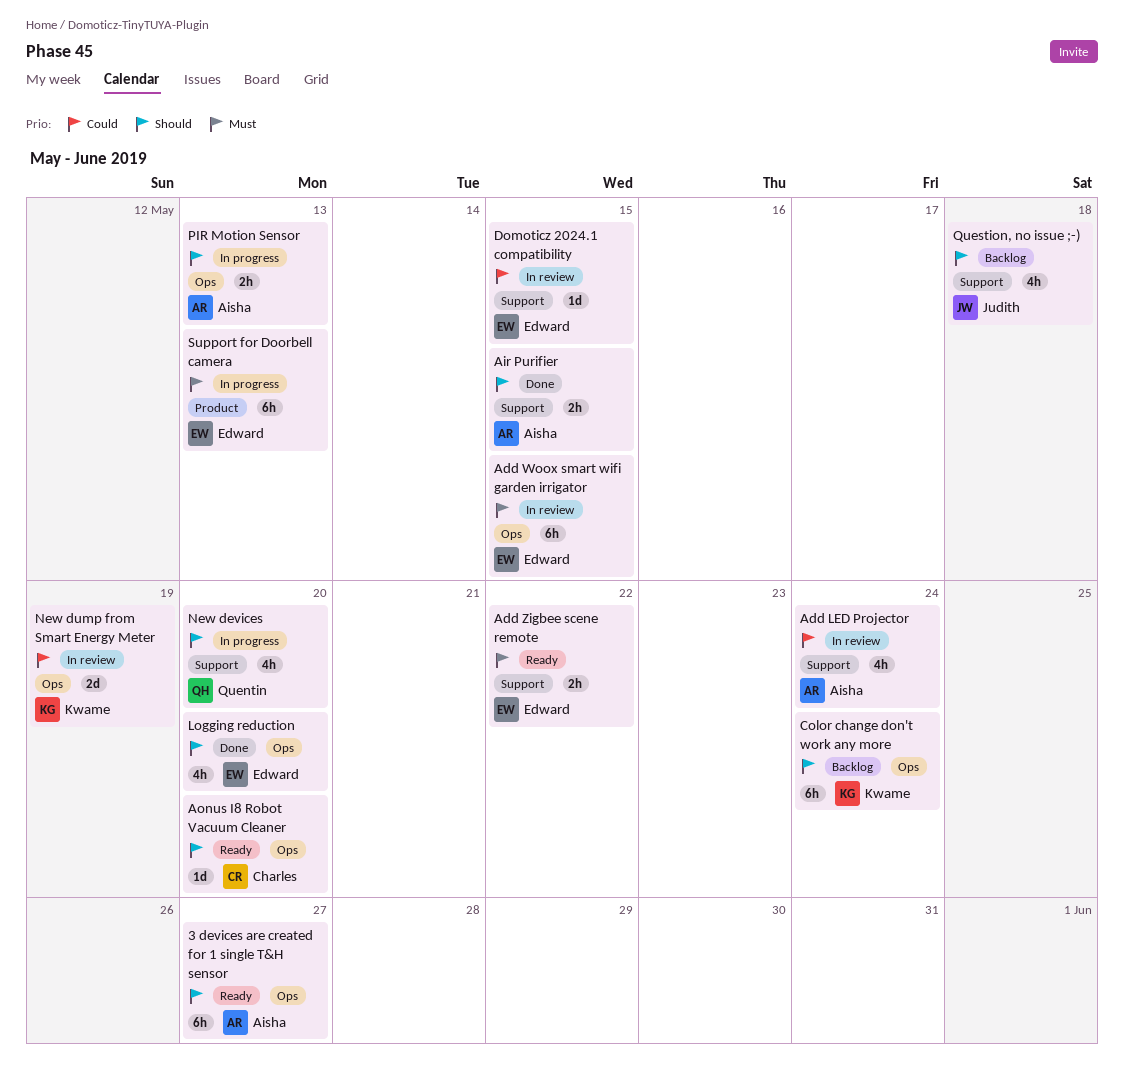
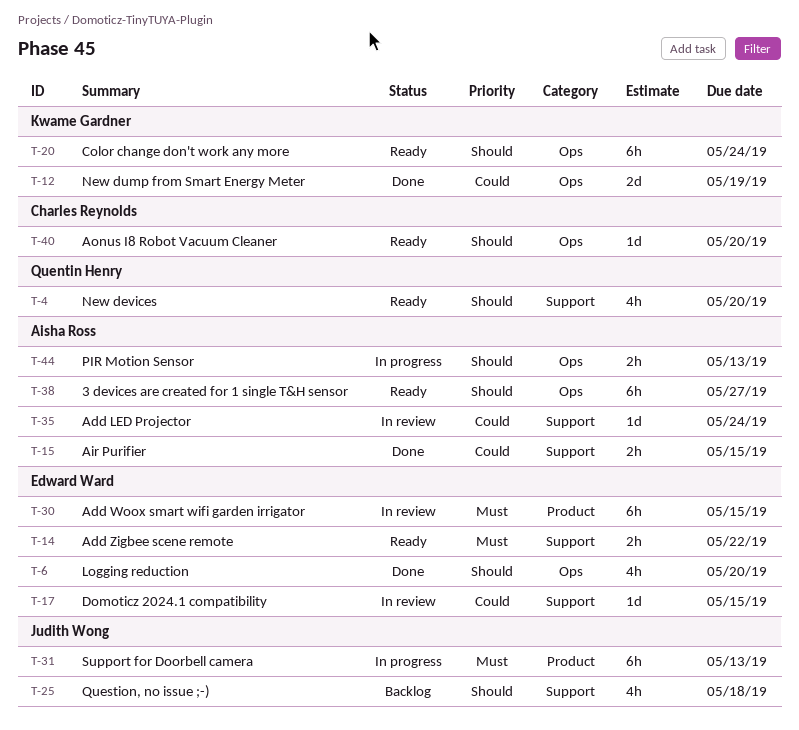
Add LED Projector, estimate: 4h -> 1d
Add Woox smart wifi garden irrigator, label: Ops -> Product
Air Purifier, priority: Should -> Could
Color change don't work any more, status: Backlog -> Ready
New devices, status: In progress -> Ready
New dump from Smart Energy Meter, status: In review -> Done
Support for Doorbell camera, owner: Edward Ward -> Judith Wong

